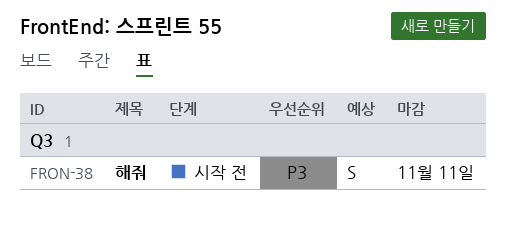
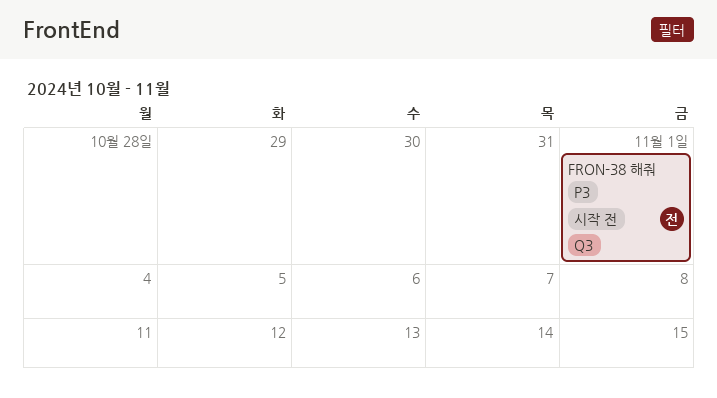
FRON-38, due: Nov 11 -> Nov 1

